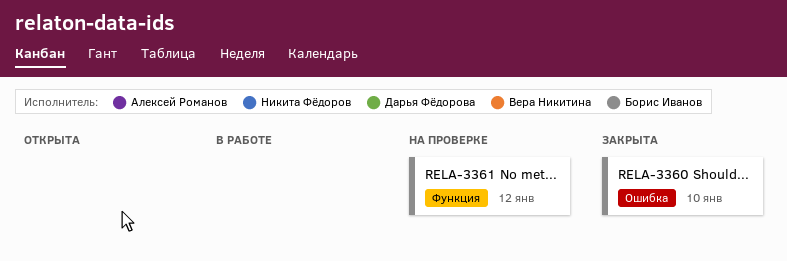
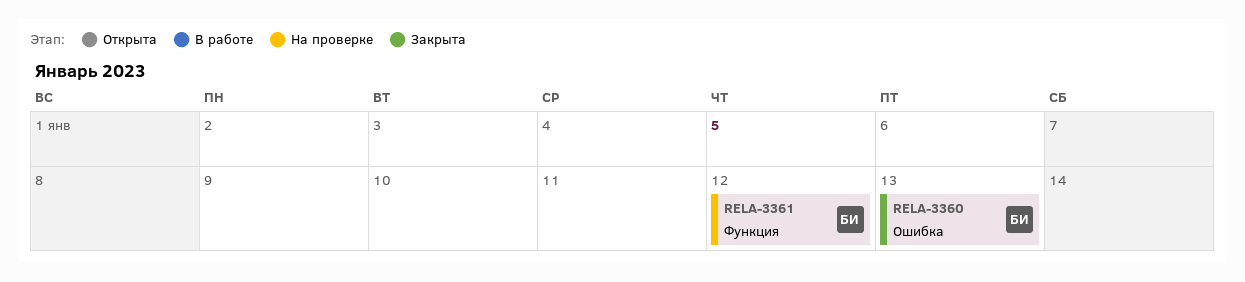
RELA-3360, due: Jan 10 -> Jan 13

